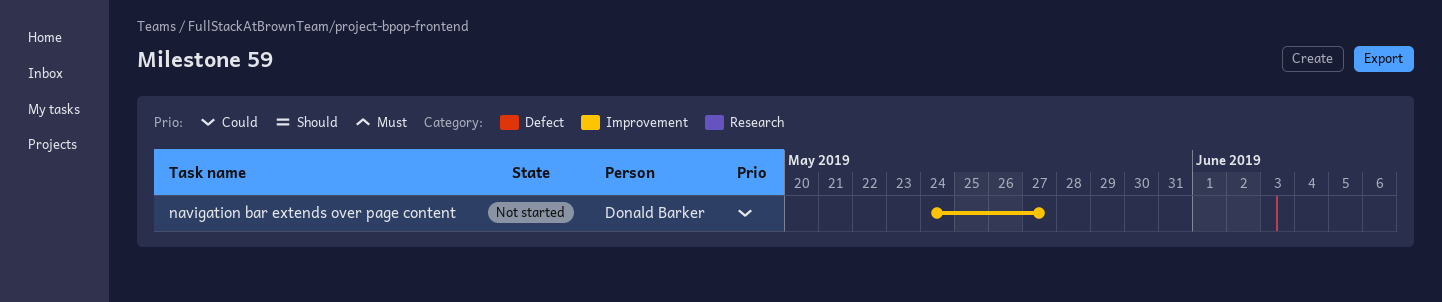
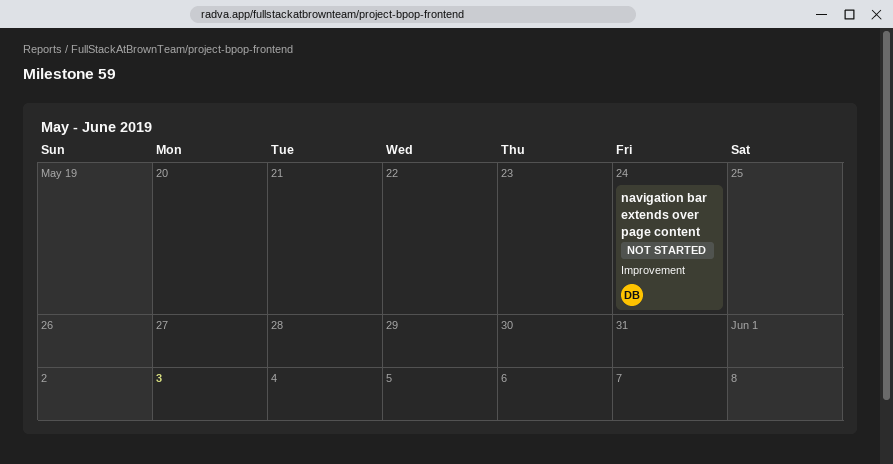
navigation bar extends over page content, due: May 27 -> May 24

